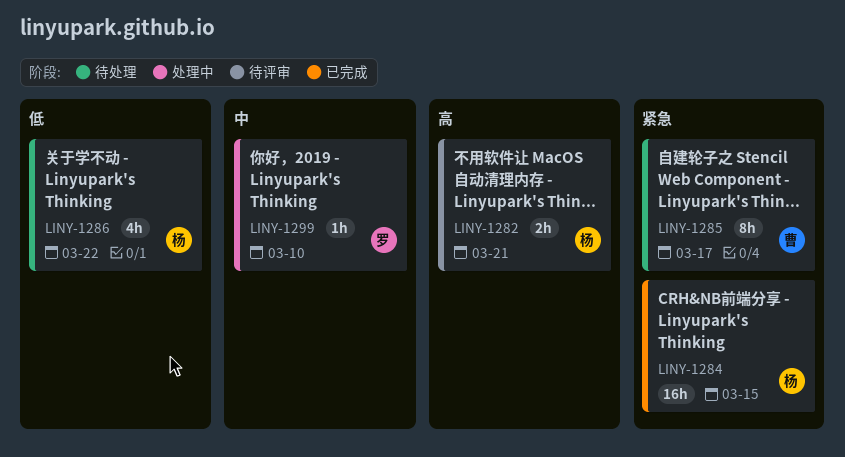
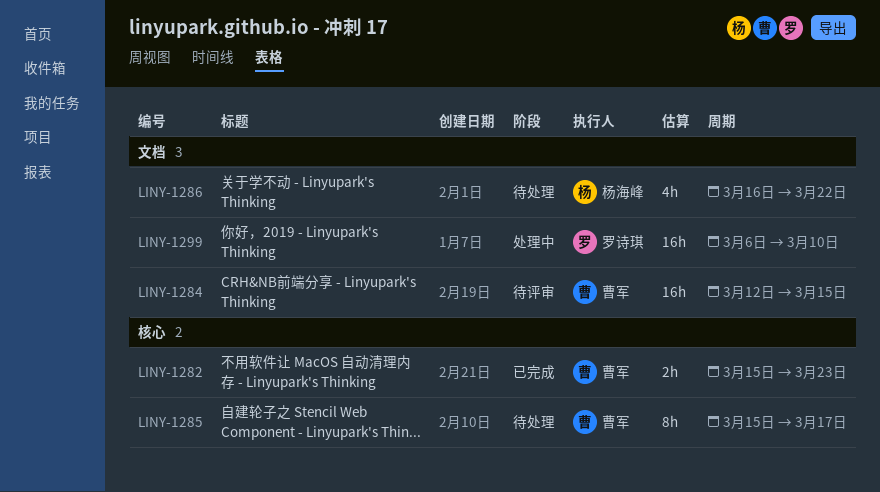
LINY-1282, status: 待评审 -> 已完成
LINY-1282, owner: 杨海峰 -> 曹军
LINY-1282, due: Mar 21 -> Mar 23
LINY-1284, status: 已完成 -> 待评审
LINY-1284, owner: 杨海峰 -> 曹军
LINY-1299, estimate: 1h -> 16h

